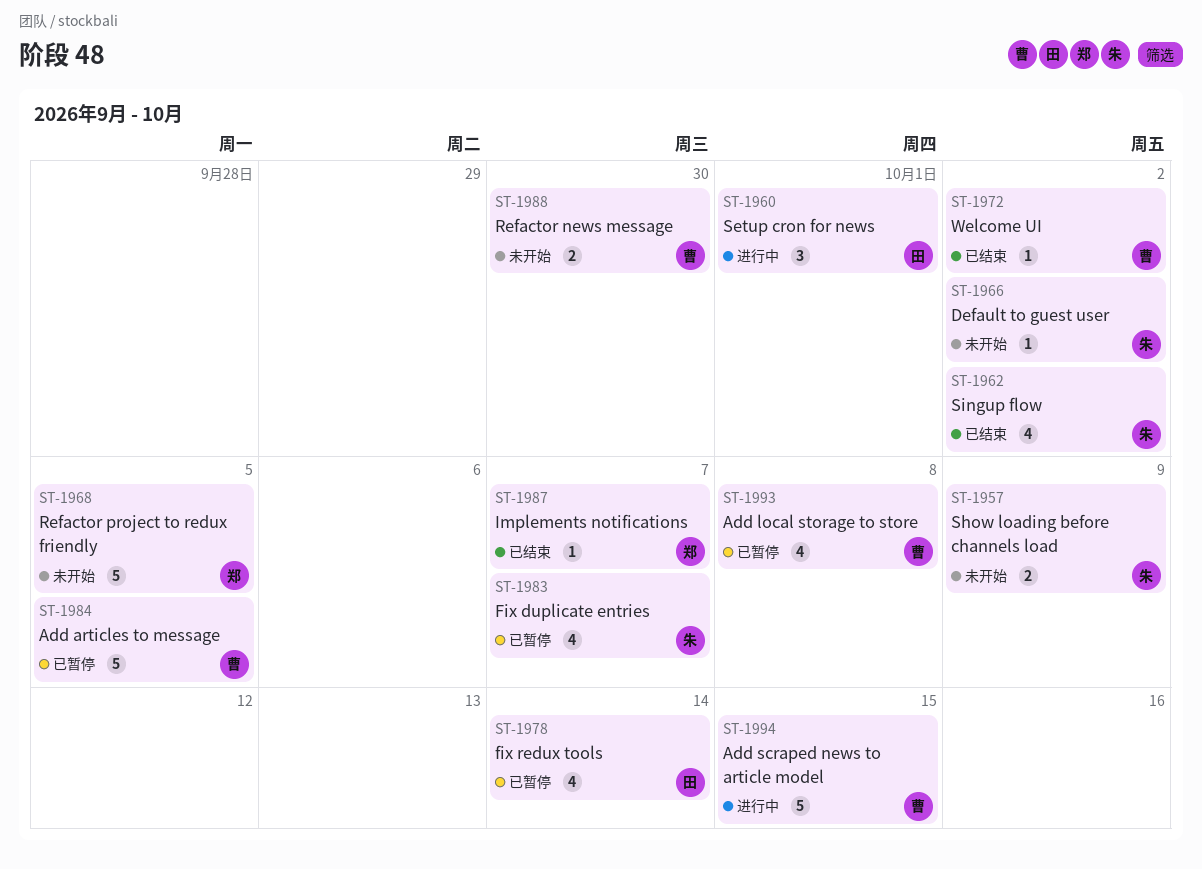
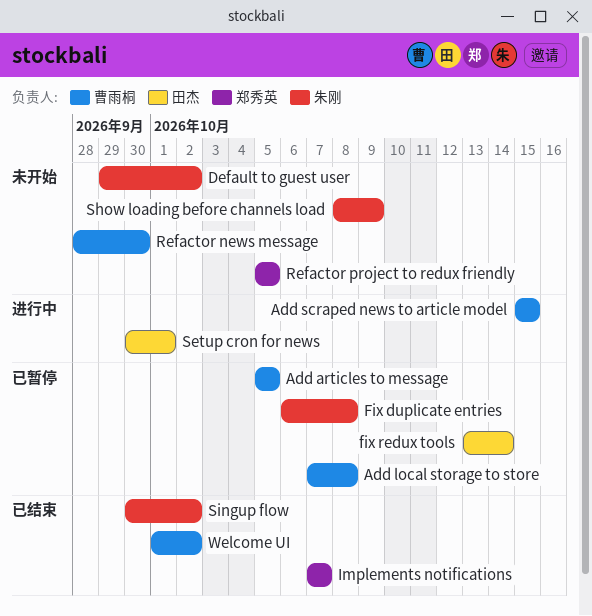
Fix duplicate entries, due: Oct 7 -> Oct 8

